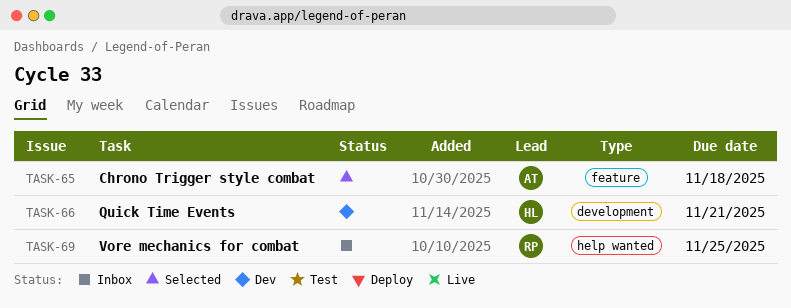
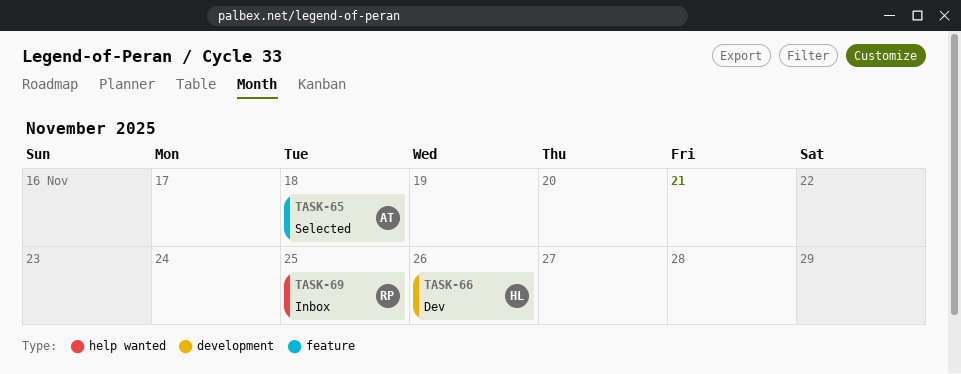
TASK-66, due: Nov 21 -> Nov 26

